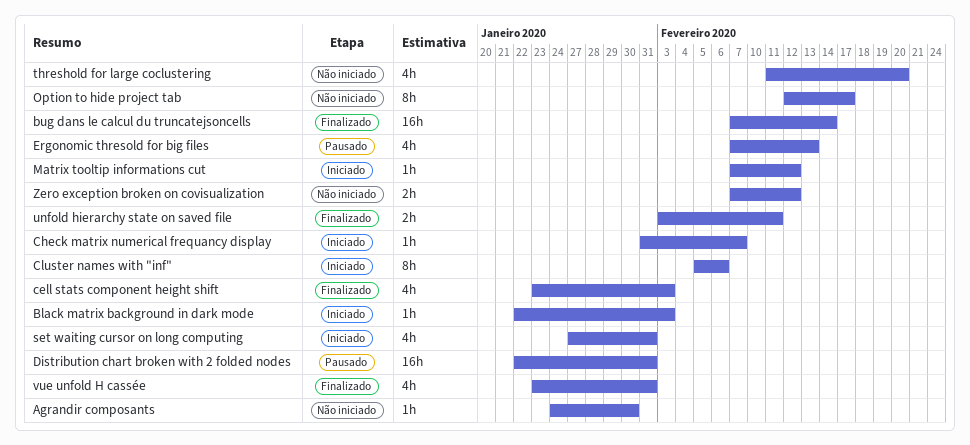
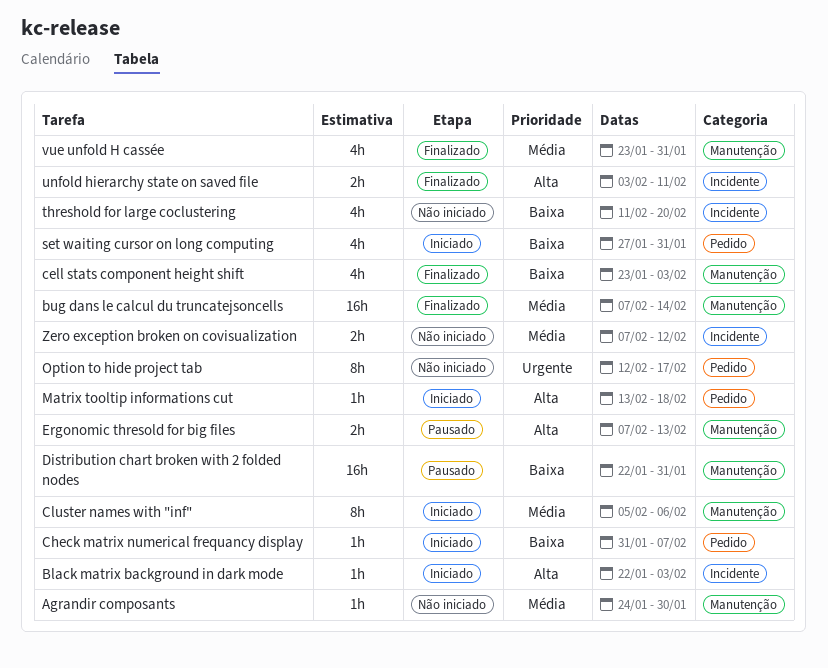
Ergonomic thresold for big files, estimate: 4h -> 2h
Matrix tooltip informations cut, start: Feb 7 -> Feb 13
Matrix tooltip informations cut, due: Feb 12 -> Feb 18

